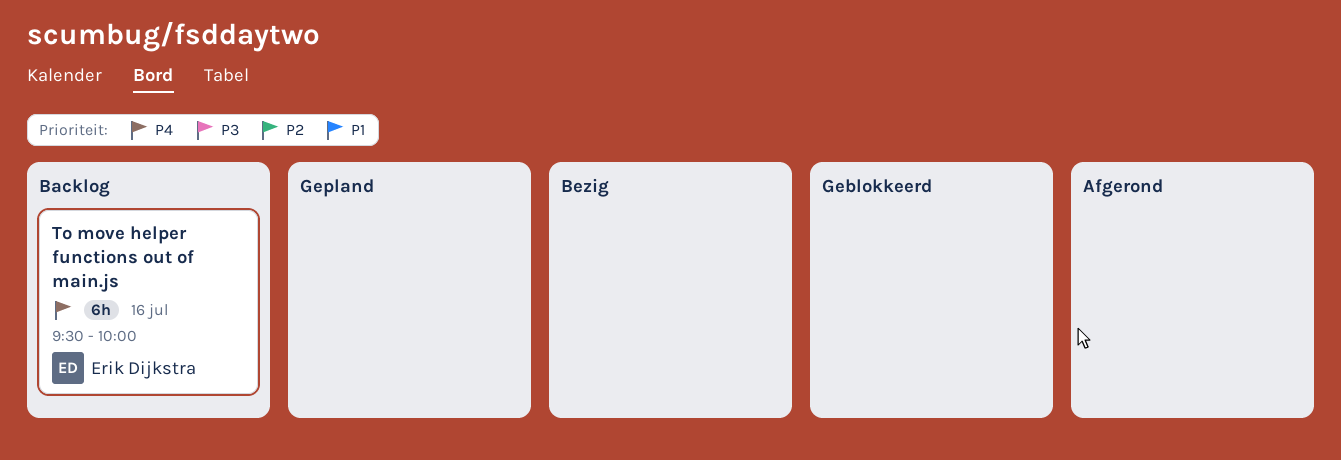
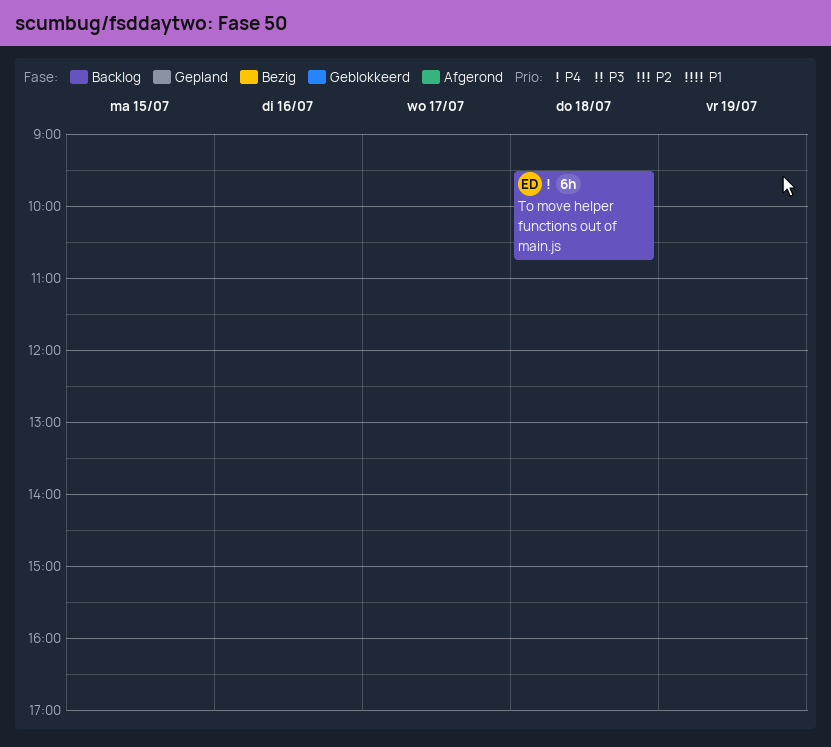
To move helper functions out of main.js, day: Jul 16 -> Jul 18
To move helper functions out of main.js, ends: 10:00 -> 10:45

